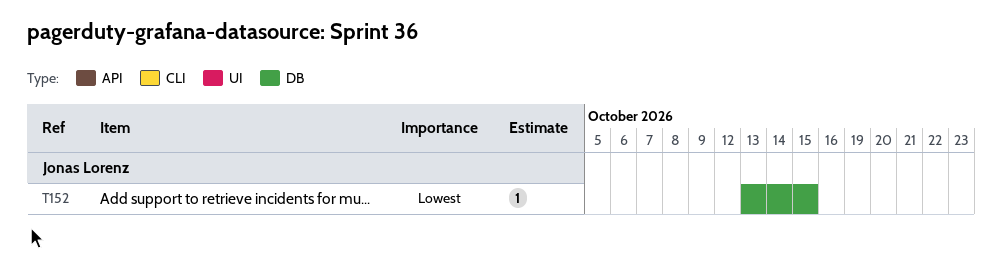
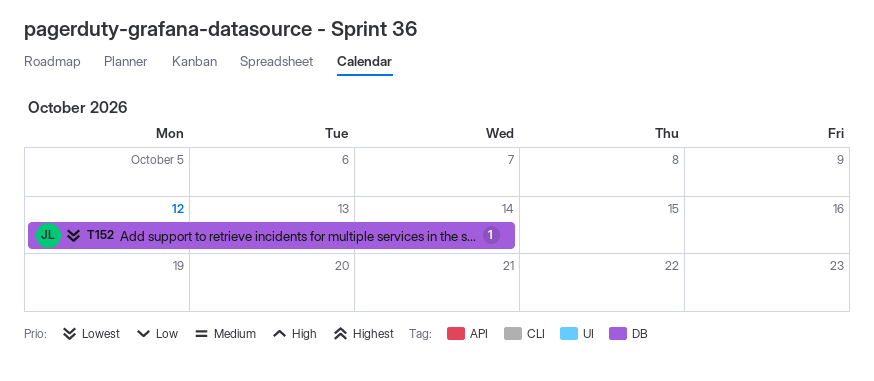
T152, start: Oct 13 -> Oct 12
T152, due: Oct 15 -> Oct 14

